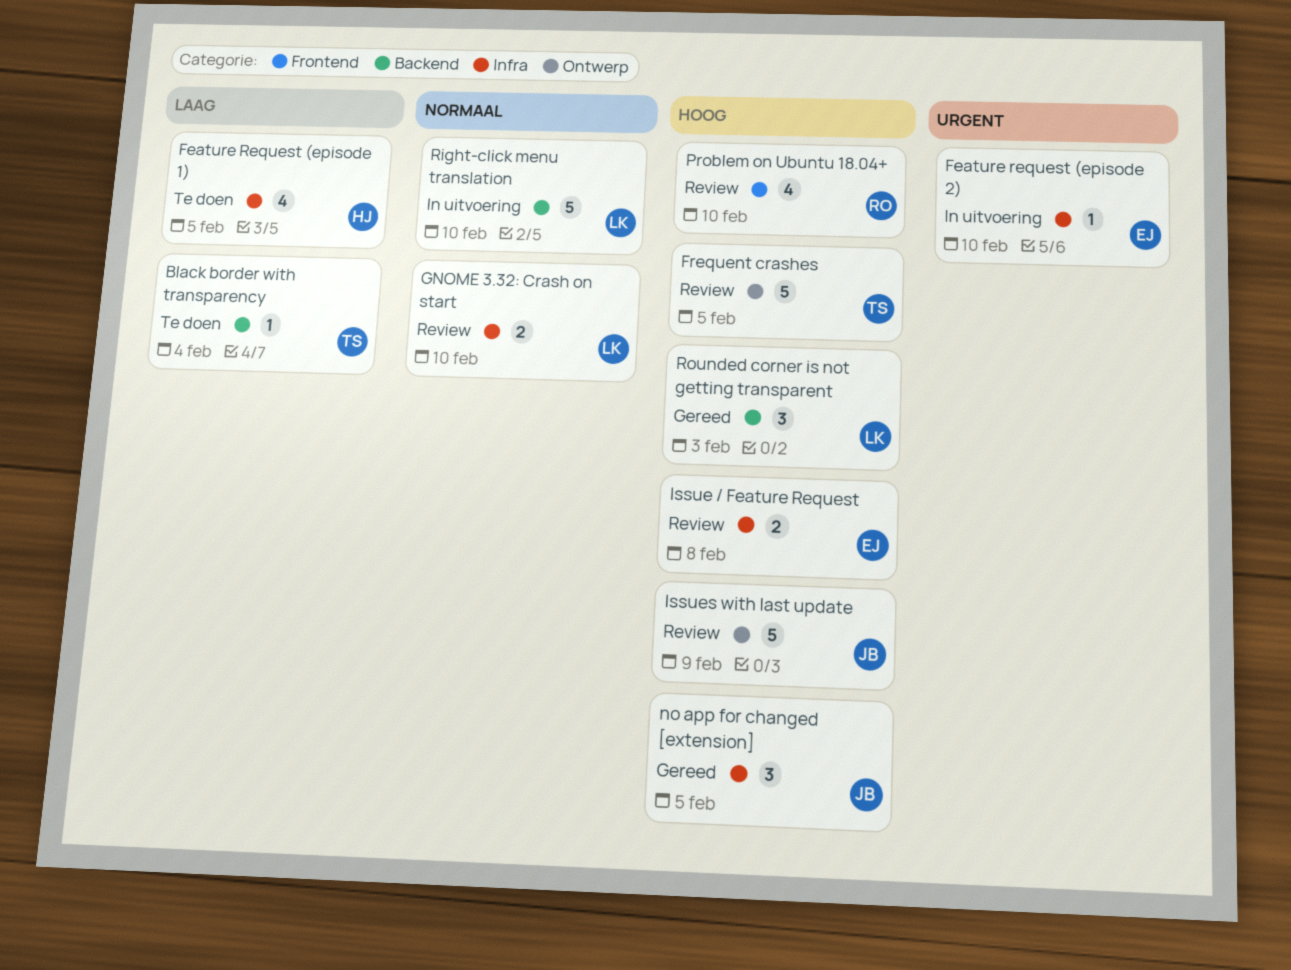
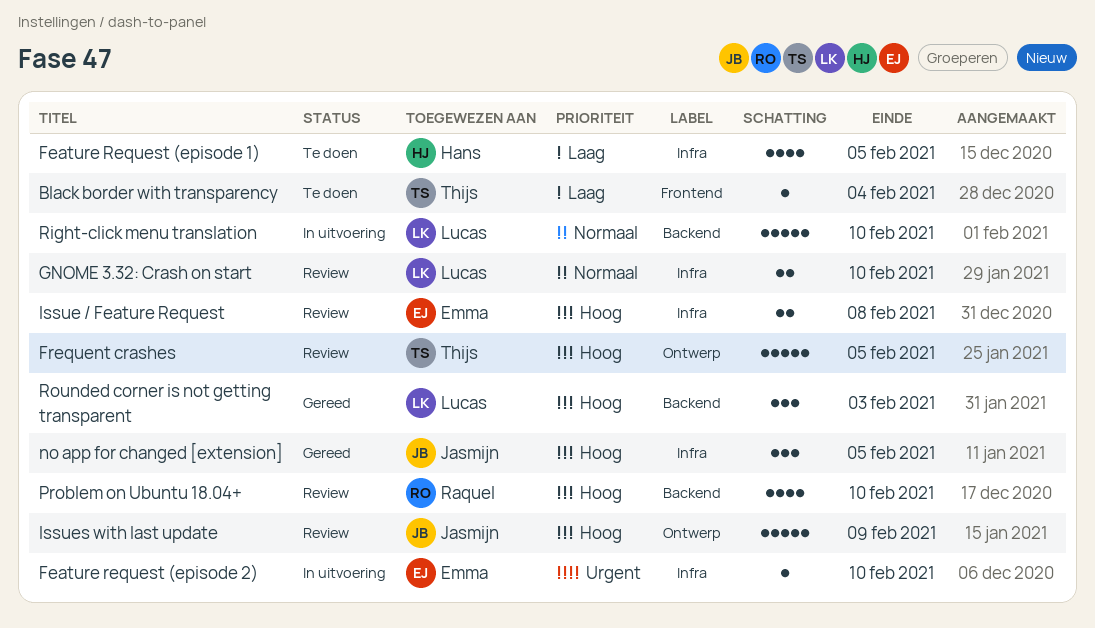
Black border with transparency, label: Backend -> Frontend
Problem on Ubuntu 18.04+, label: Frontend -> Backend

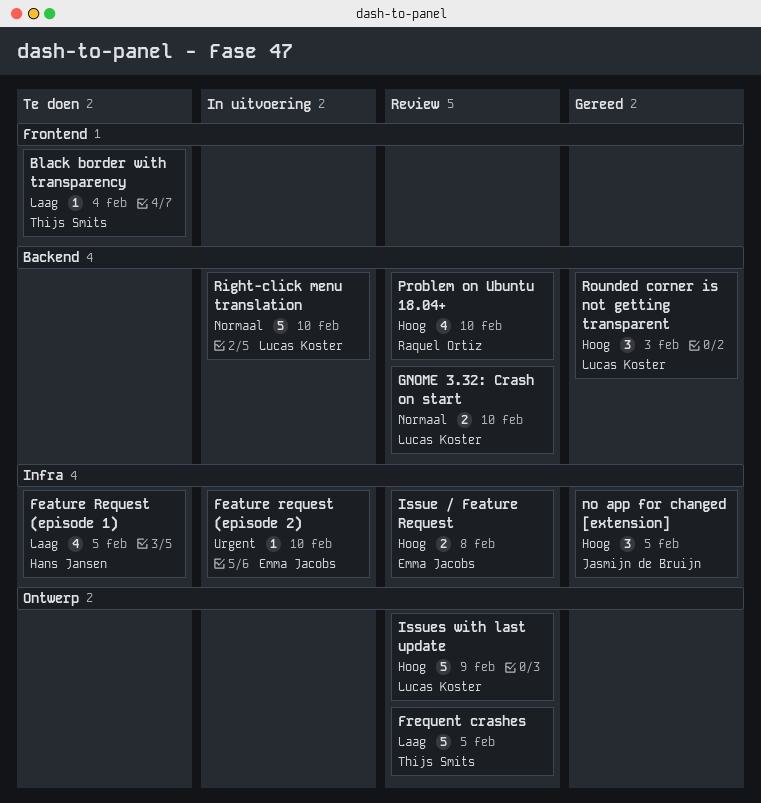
Frequent crashes, priority: Hoog -> Laag
GNOME 3.32: Crash on start, label: Infra -> Backend
Issues with last update, owner: Jasmijn de Bruijn -> Lucas Koster

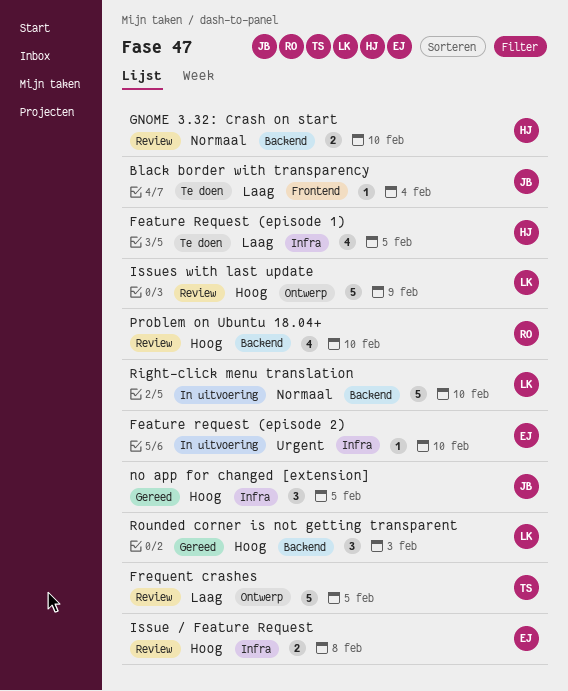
Black border with transparency, owner: Thijs Smits -> Jasmijn de Bruijn
GNOME 3.32: Crash on start, owner: Lucas Koster -> Hans Jansen

